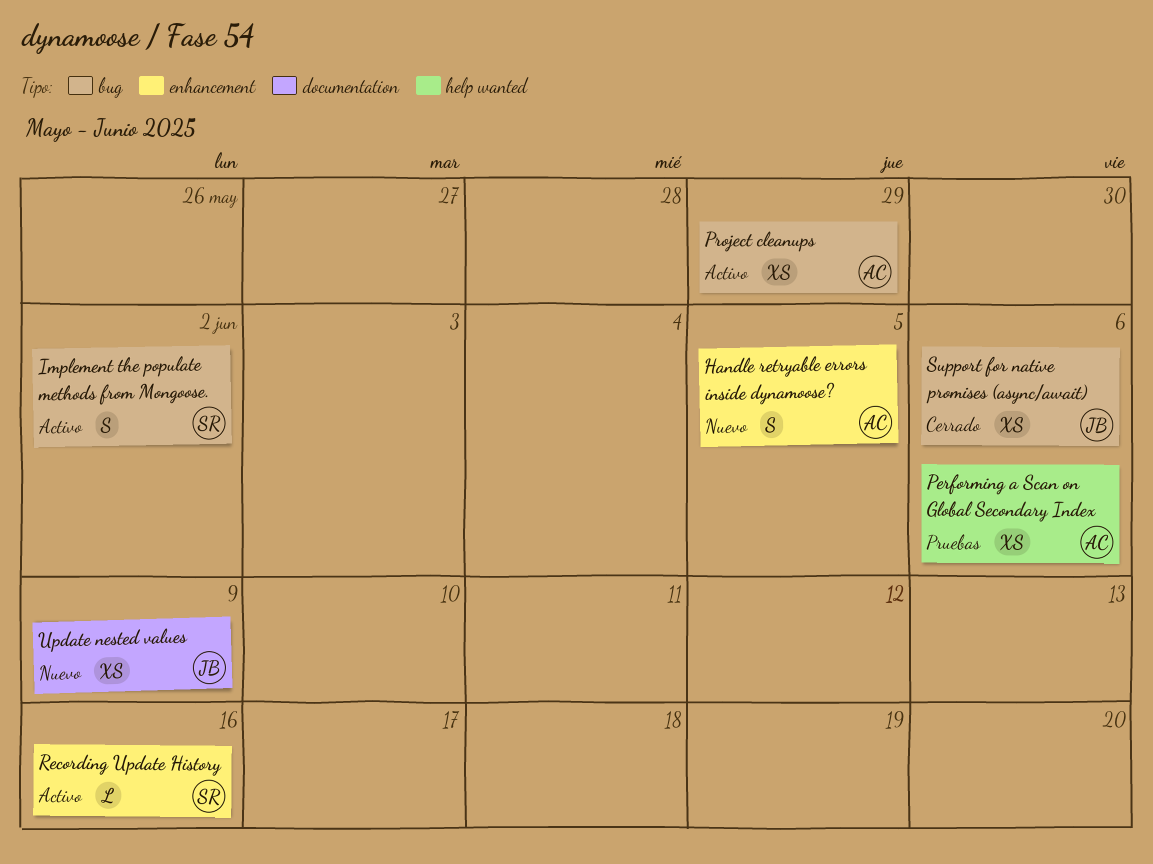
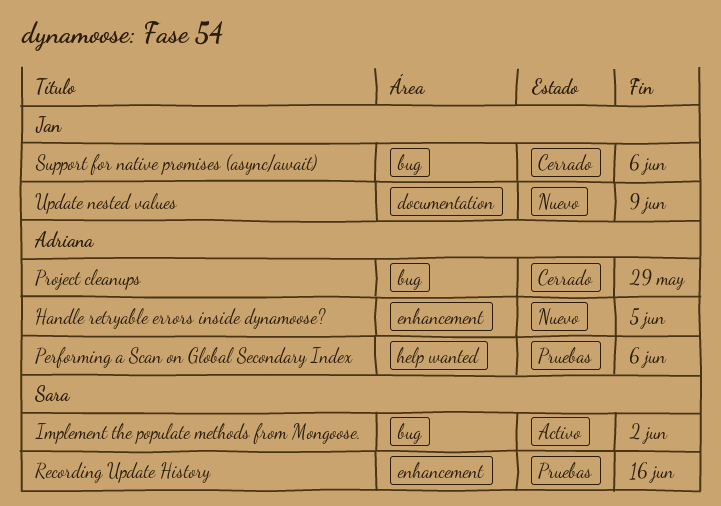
Project cleanups, status: Activo -> Cerrado
Recording Update History, status: Activo -> Pruebas

